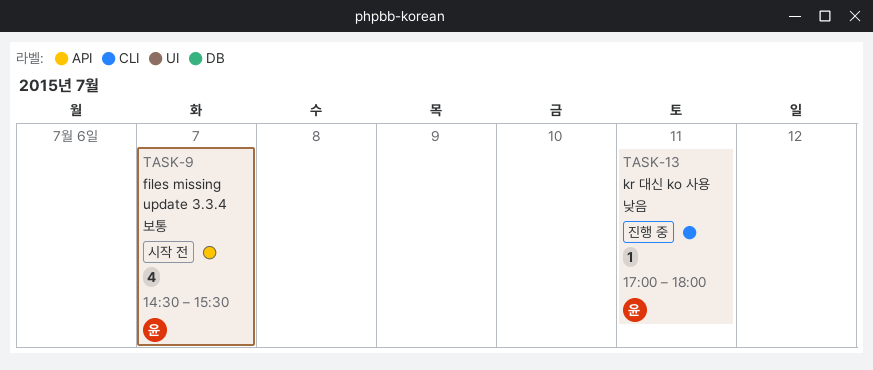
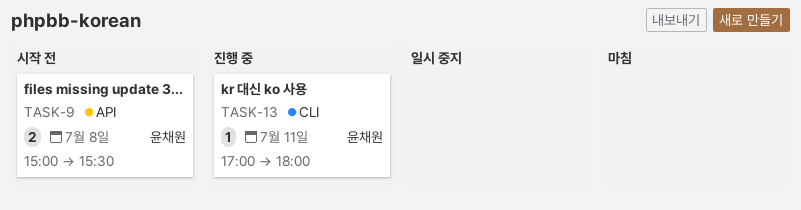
TASK-9, estimate: 4 -> 2
TASK-9, day: Jul 7 -> Jul 8
TASK-9, begins: 14:30 -> 15:00

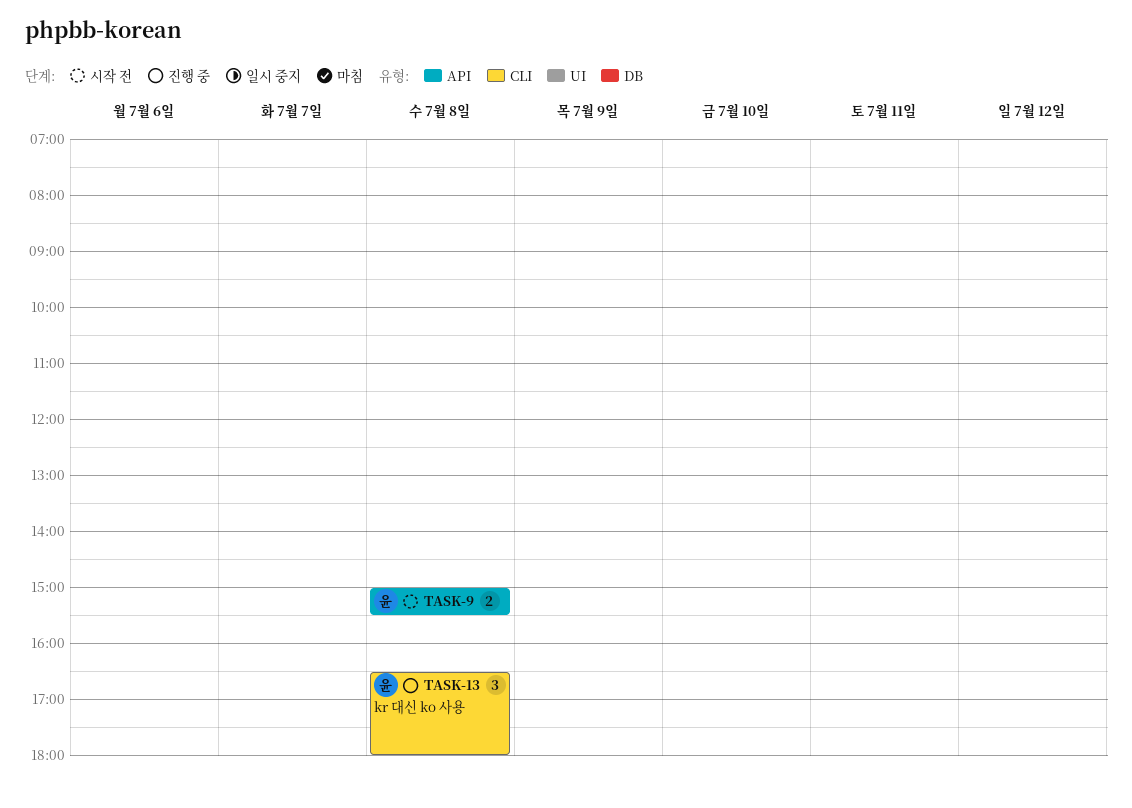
TASK-13, estimate: 1 -> 3
TASK-13, day: Jul 11 -> Jul 8
TASK-13, begins: 17:00 -> 16:30

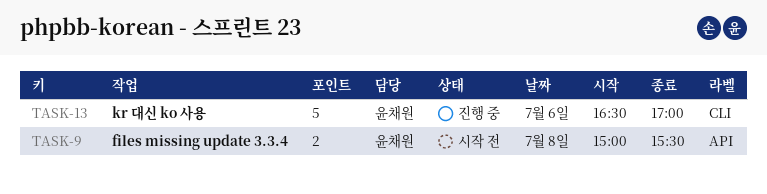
TASK-13, estimate: 3 -> 5
TASK-13, day: Jul 8 -> Jul 6
TASK-13, ends: 18:00 -> 17:00

